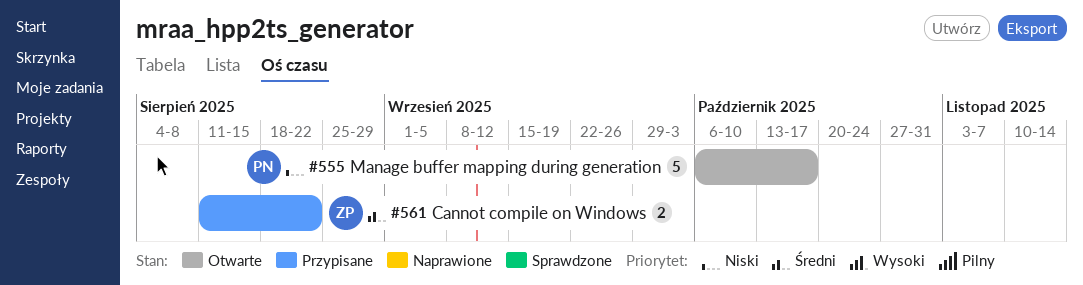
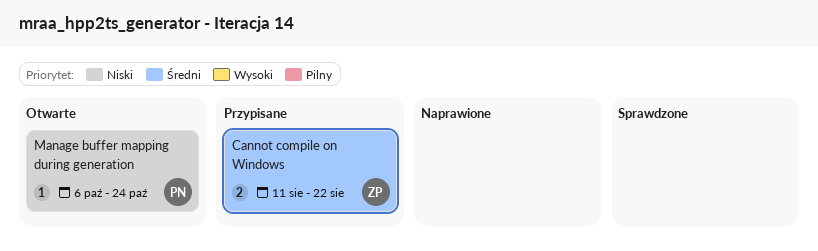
Manage buffer mapping during generation, estimate: 5 -> 1
Manage buffer mapping during generation, due: Oct 17 -> Oct 24

